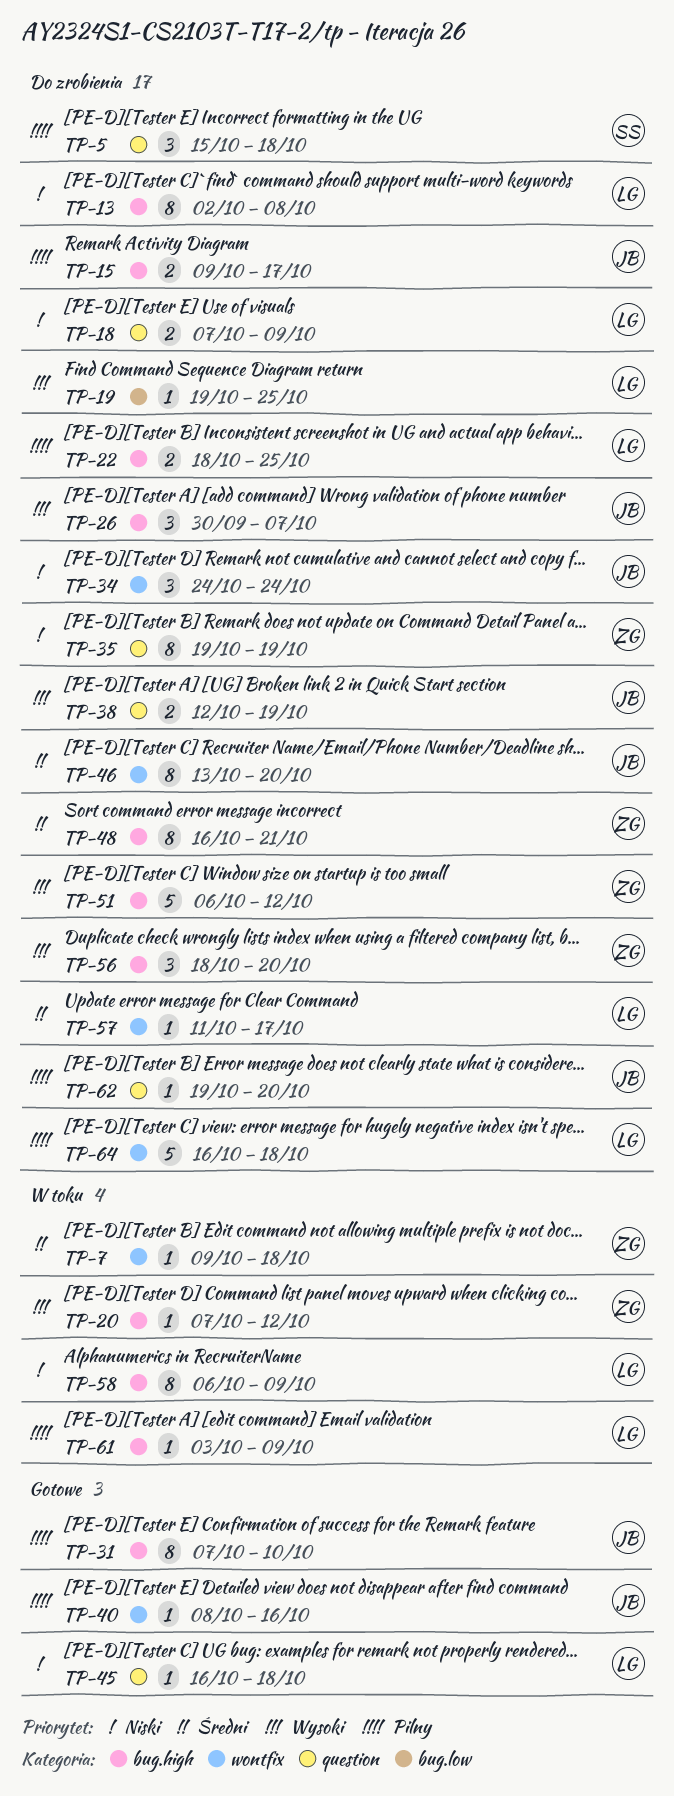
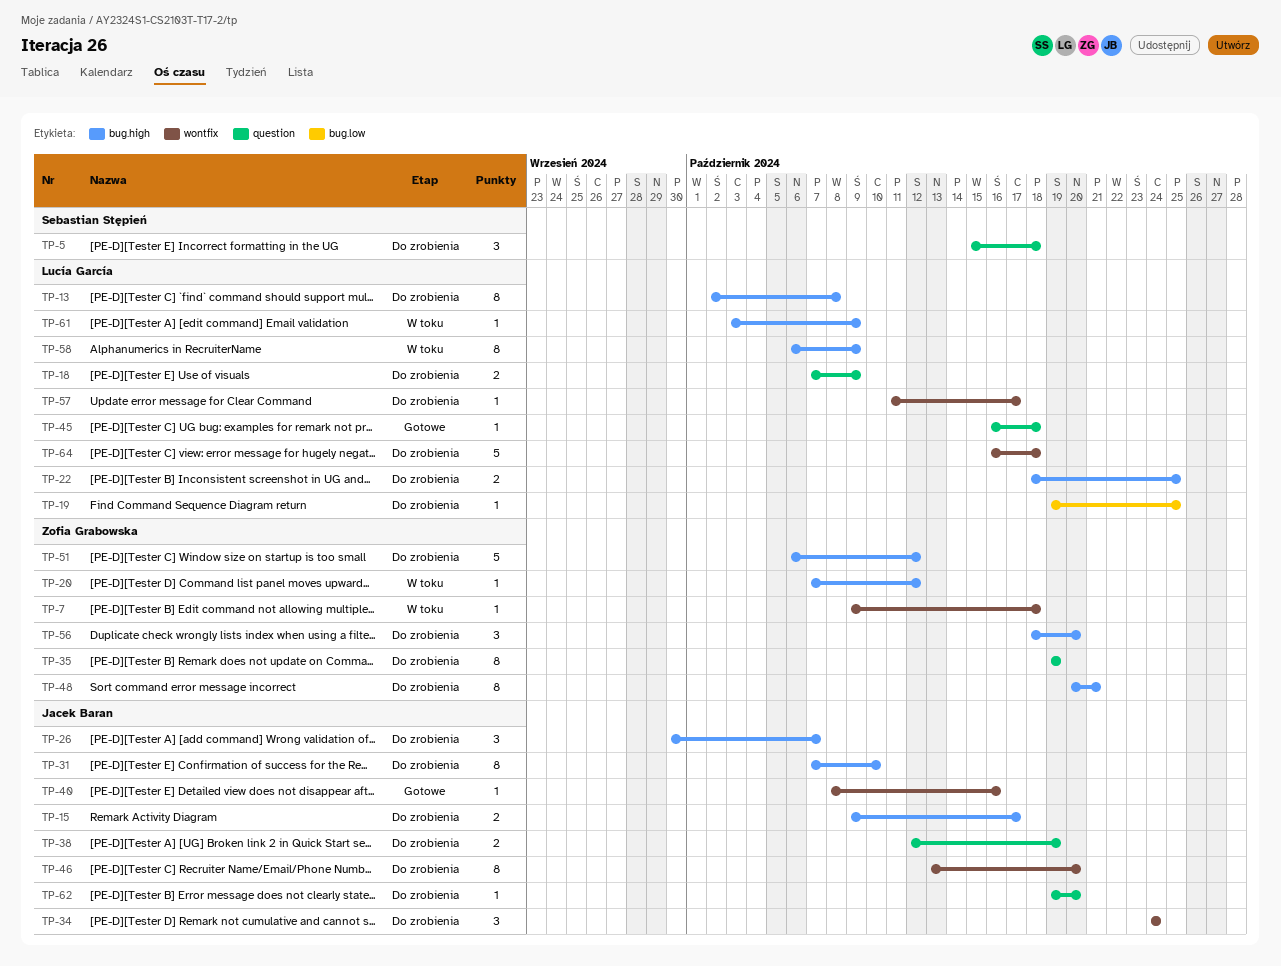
TP-31, status: Gotowe -> Do zrobienia
TP-48, start: Oct 16 -> Oct 20

